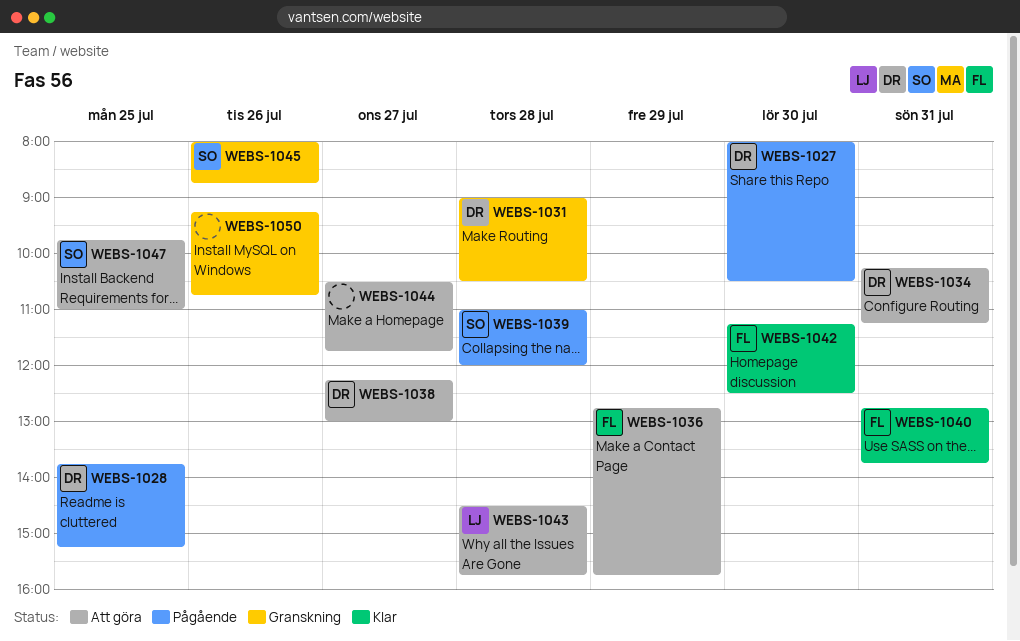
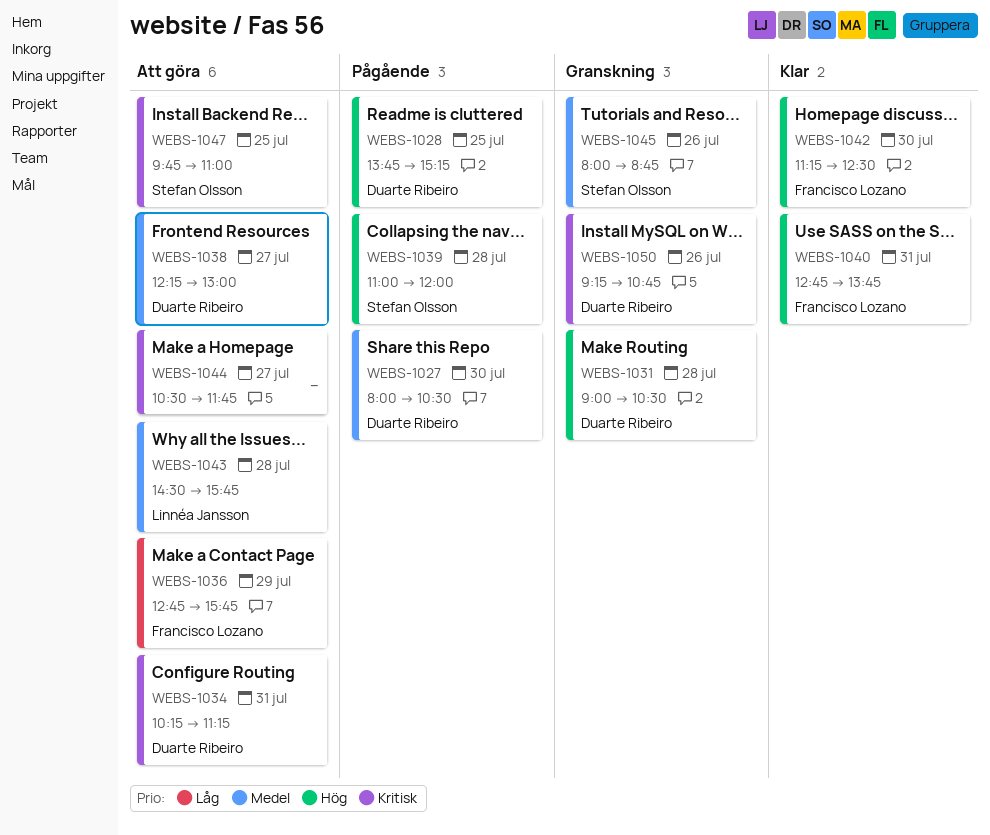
WEBS-1050, owner: none -> Duarte Ribeiro

